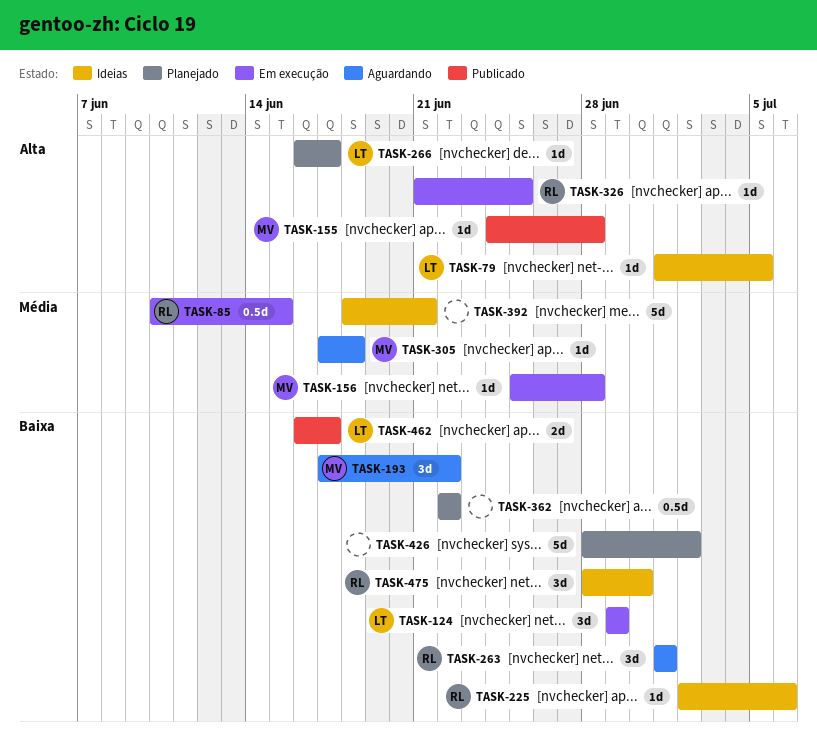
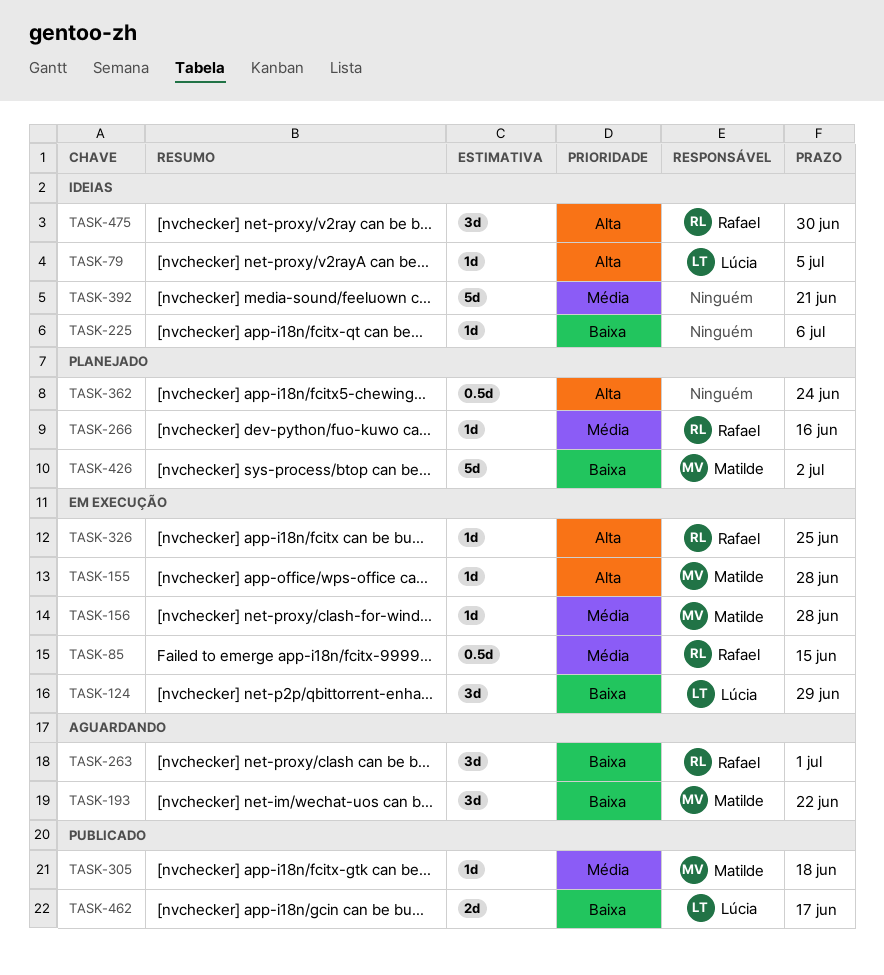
TASK-155, status: Publicado -> Em execução
TASK-225, owner: Rafael -> none
TASK-266, owner: Lúcia -> Rafael
TASK-266, priority: Alta -> Média
TASK-266, due: Jun 17 -> Jun 16
TASK-305, status: Aguardando -> Publicado
TASK-362, priority: Baixa -> Alta
TASK-362, due: Jun 22 -> Jun 24
TASK-426, owner: none -> Matilde
TASK-475, priority: Baixa -> Alta

